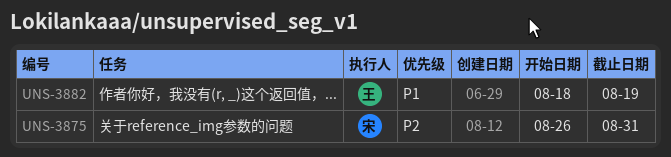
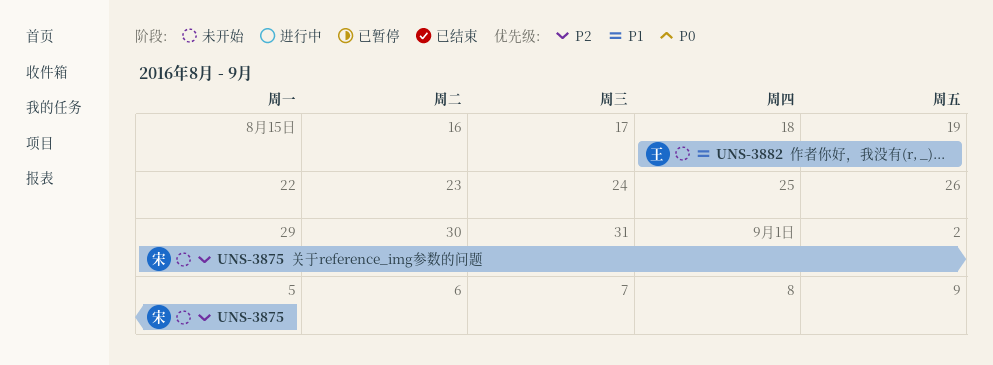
UNS-3875, start: Aug 26 -> Aug 29
UNS-3875, due: Aug 31 -> Sep 5

